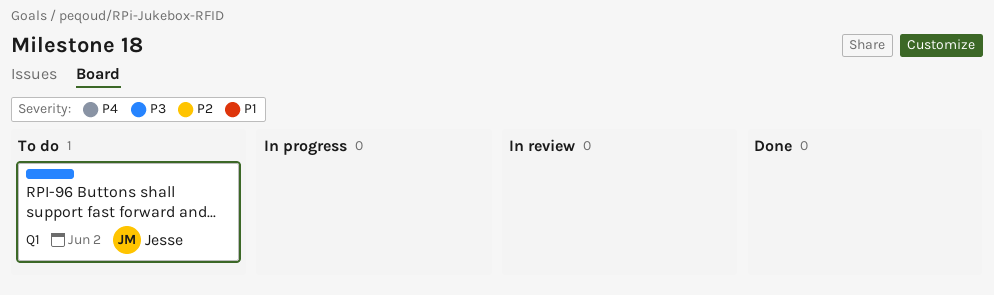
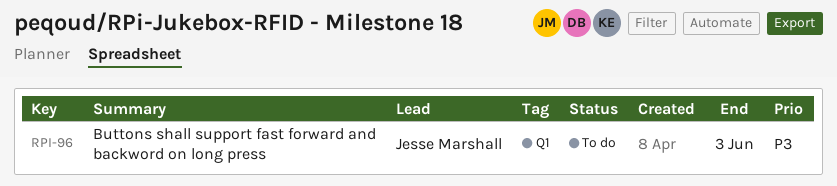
RPI-96, due: Jun 2 -> Jun 3

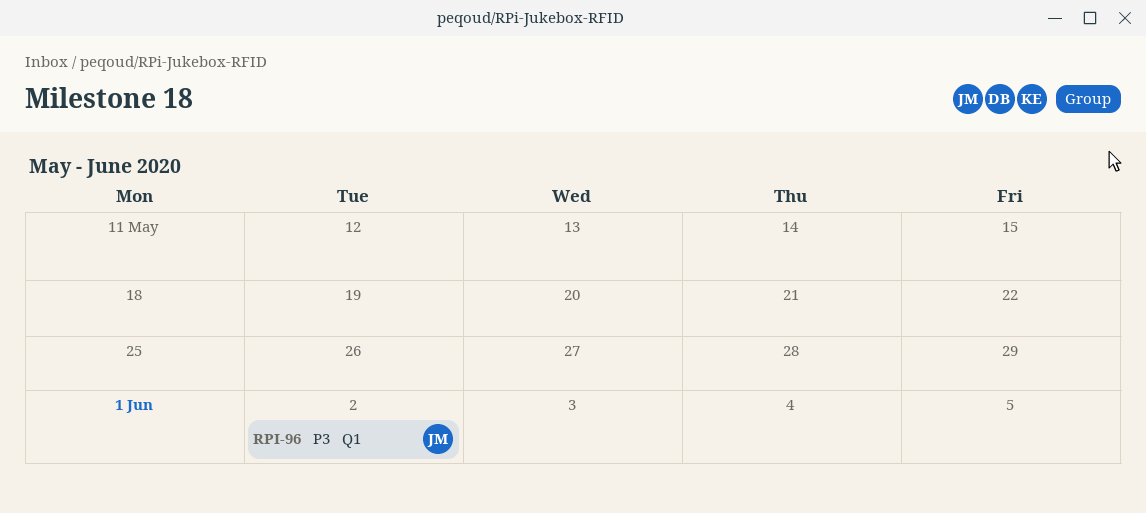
RPI-96, due: Jun 3 -> Jun 2

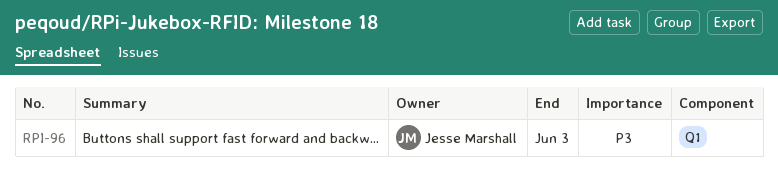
RPI-96, due: Jun 2 -> Jun 3

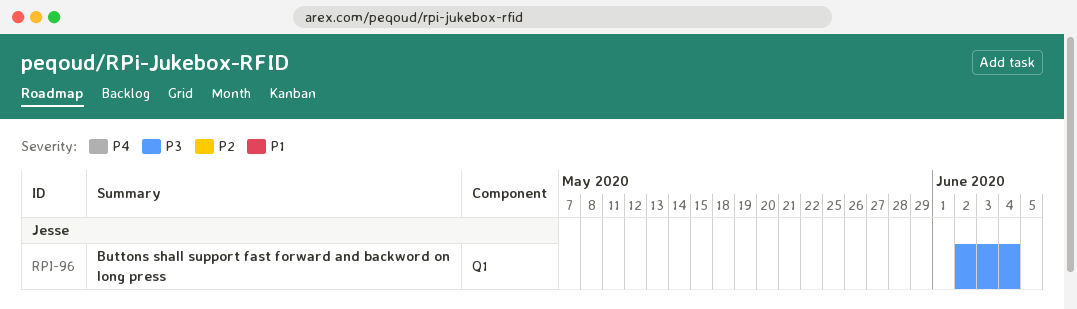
RPI-96, due: Jun 3 -> Jun 4

